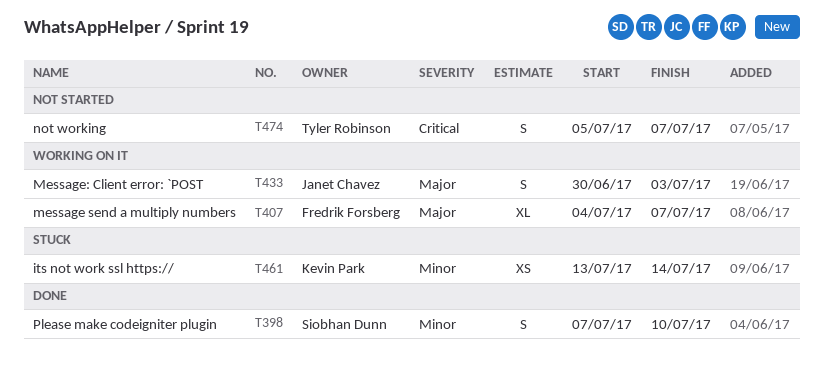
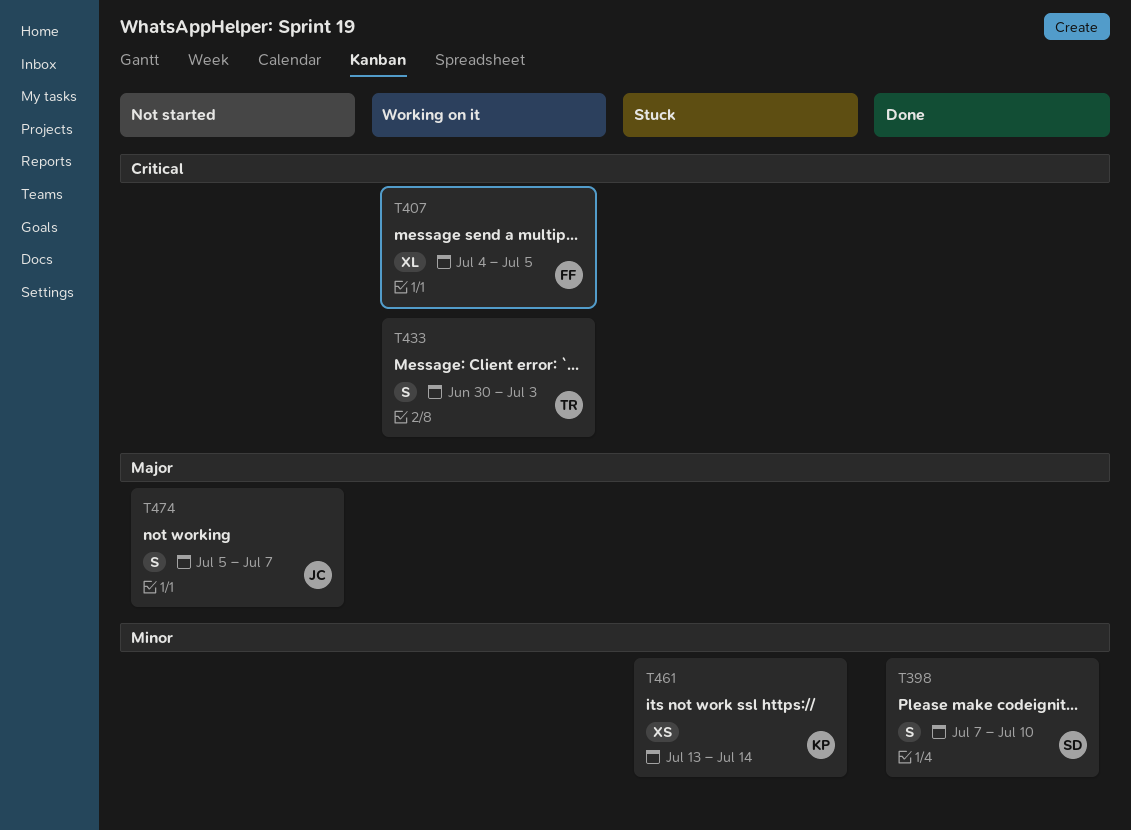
T407, priority: Major -> Critical
T407, due: Jul 7 -> Jul 5
T433, owner: Janet Chavez -> Tyler Robinson
T433, priority: Major -> Critical
T474, owner: Tyler Robinson -> Janet Chavez
T474, priority: Critical -> Major

